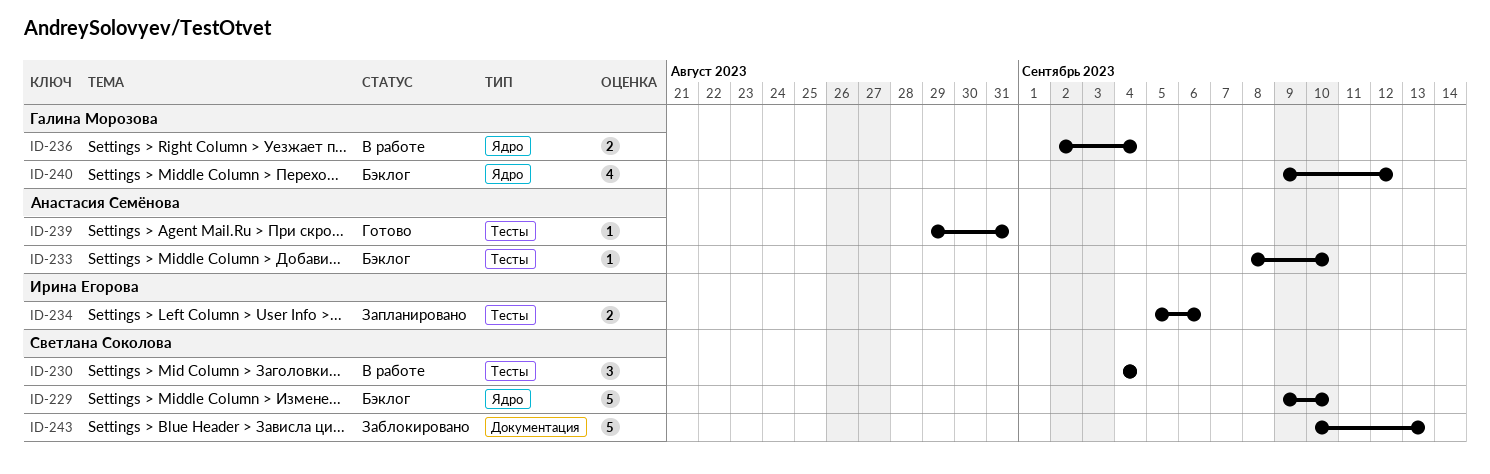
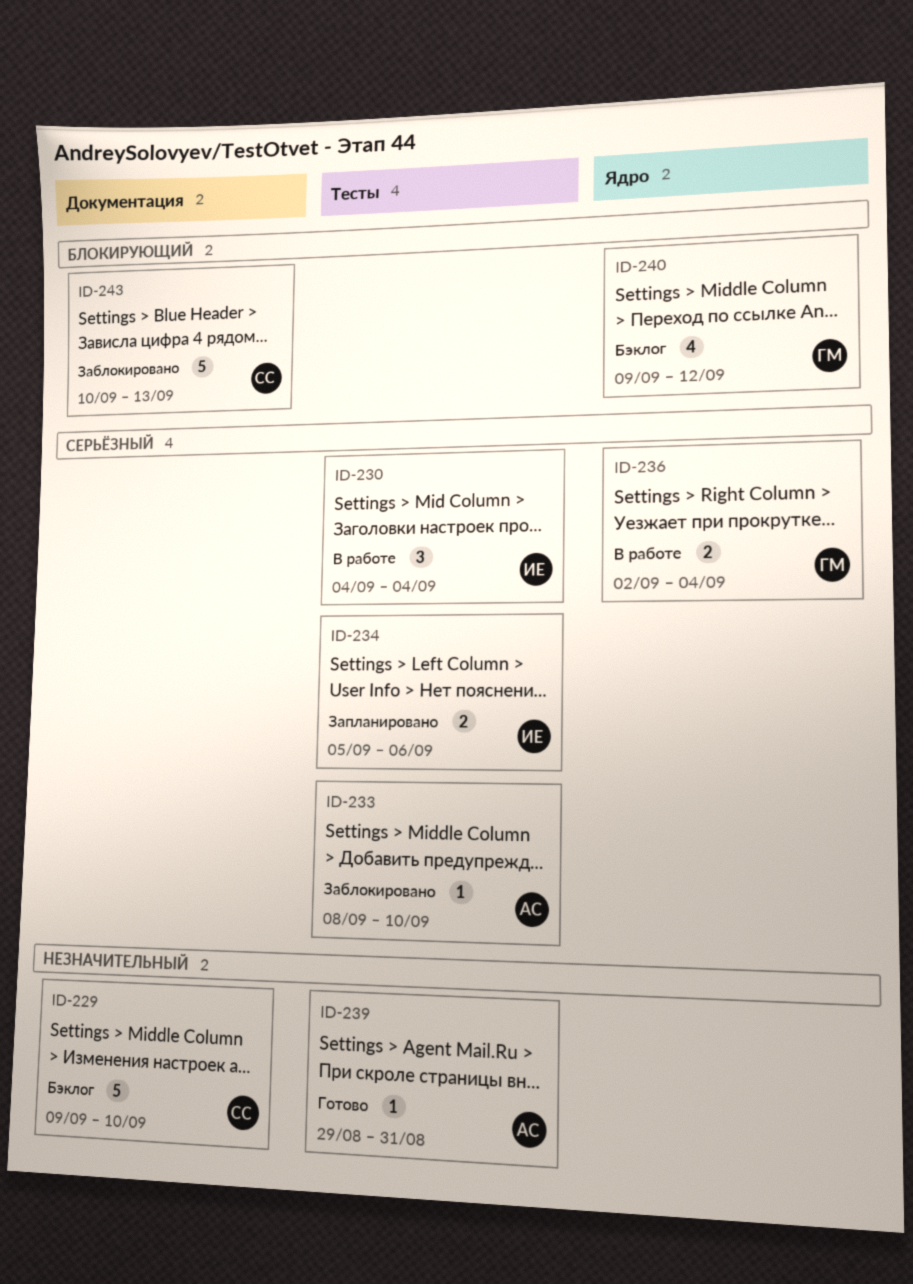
ID-229, label: Ядро -> Документация
ID-230, owner: Светлана Соколова -> Ирина Егорова
ID-233, status: Бэклог -> Заблокировано

